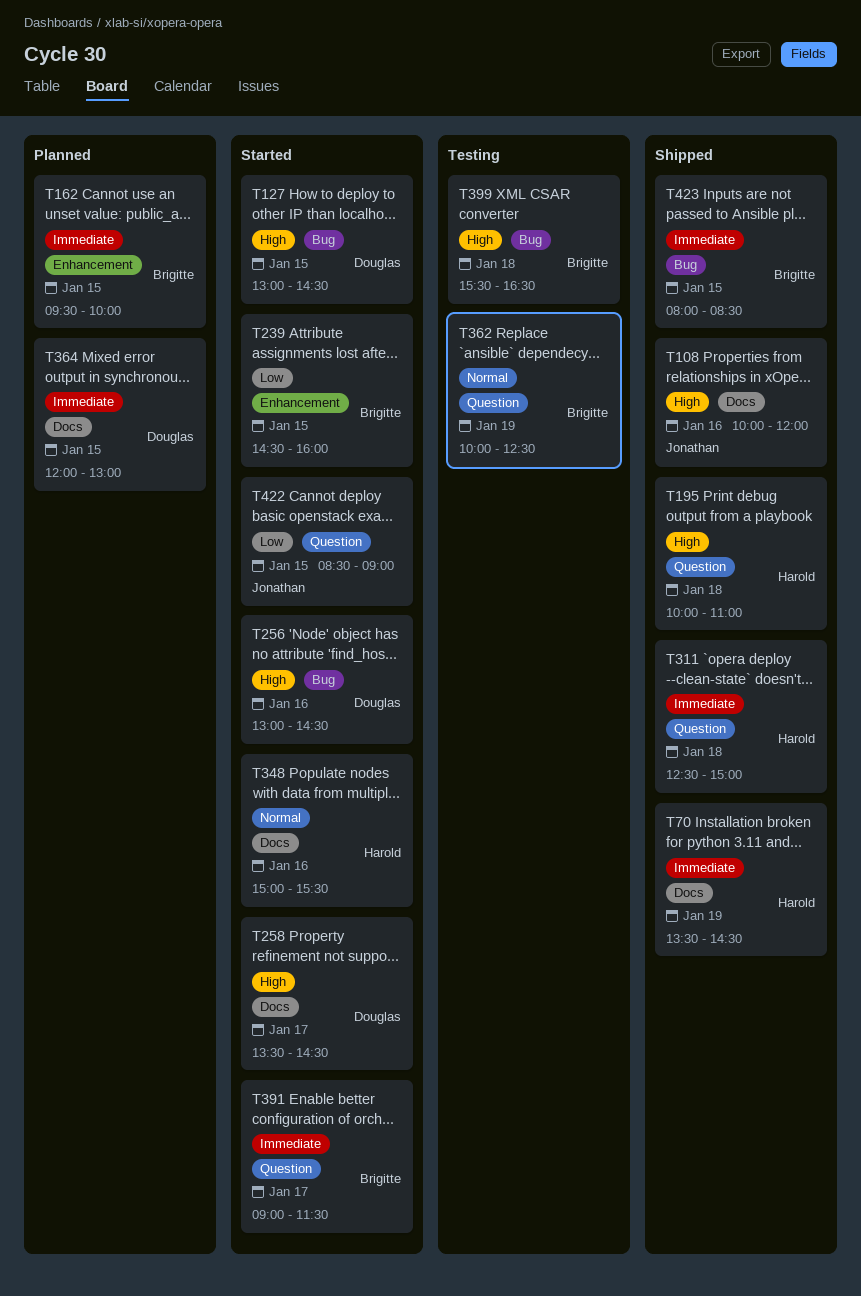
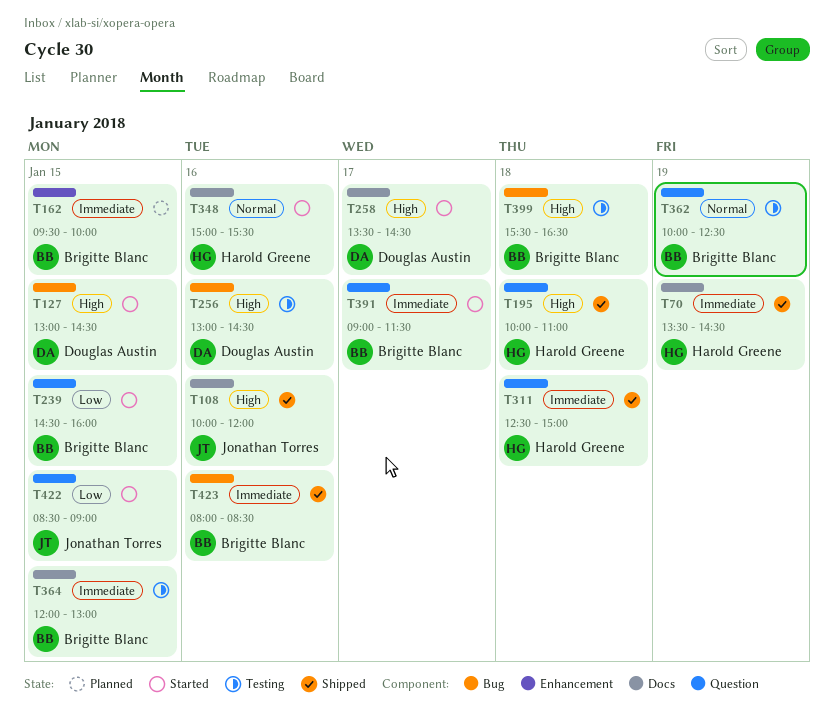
T239, label: Enhancement -> Question
T256, status: Started -> Testing
T364, status: Planned -> Testing
T364, owner: Douglas Austin -> Brigitte Blanc
T423, day: Jan 15 -> Jan 16

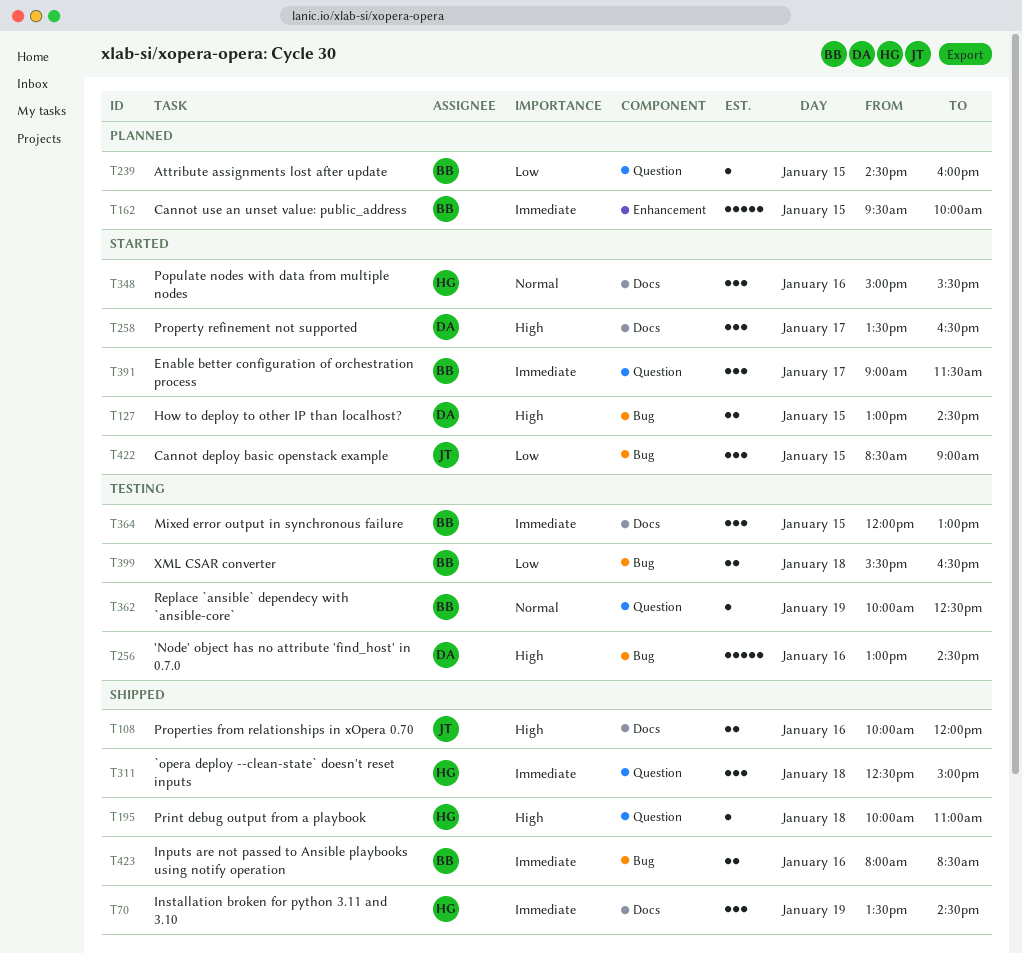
T239, status: Started -> Planned
T258, ends: 14:30 -> 16:30
T399, priority: High -> Low
T422, label: Question -> Bug

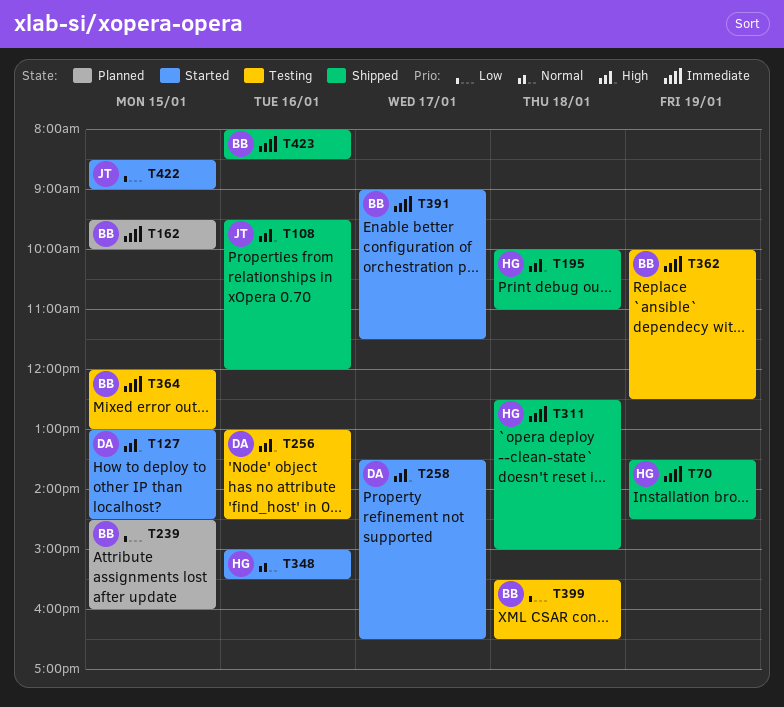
T108, begins: 10:00 -> 09:30
T362, priority: Normal -> Immediate

